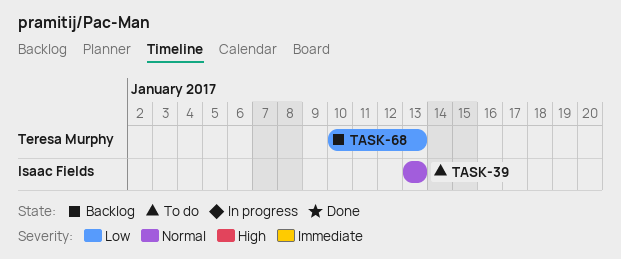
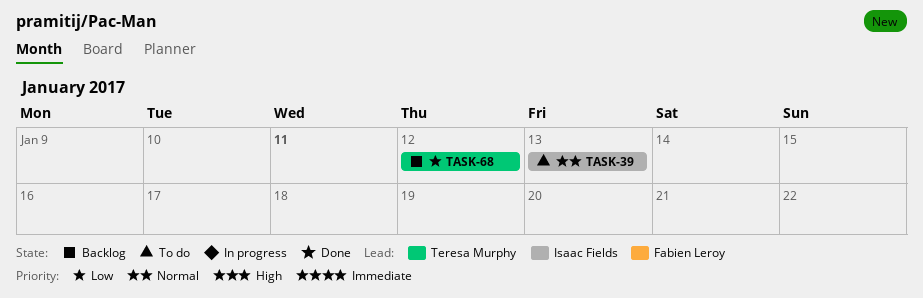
TASK-68, start: Jan 10 -> Jan 12
TASK-68, due: Jan 13 -> Jan 12

